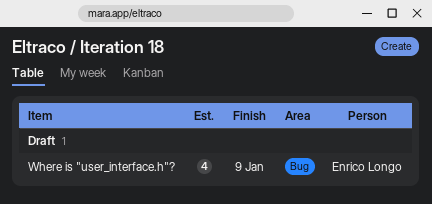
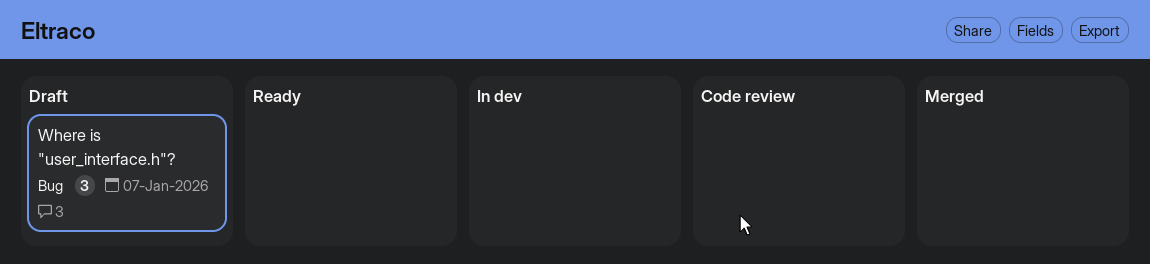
Where is "user_interface.h"?, estimate: 4 -> 3
Where is "user_interface.h"?, due: Jan 9 -> Jan 7

